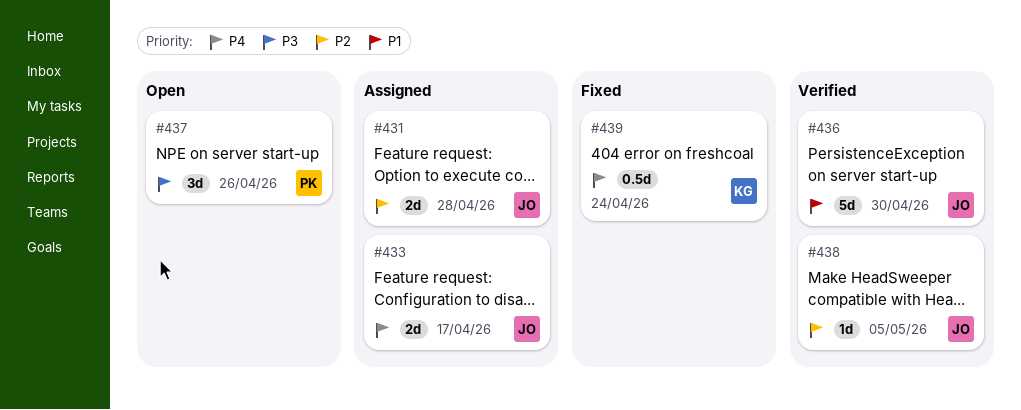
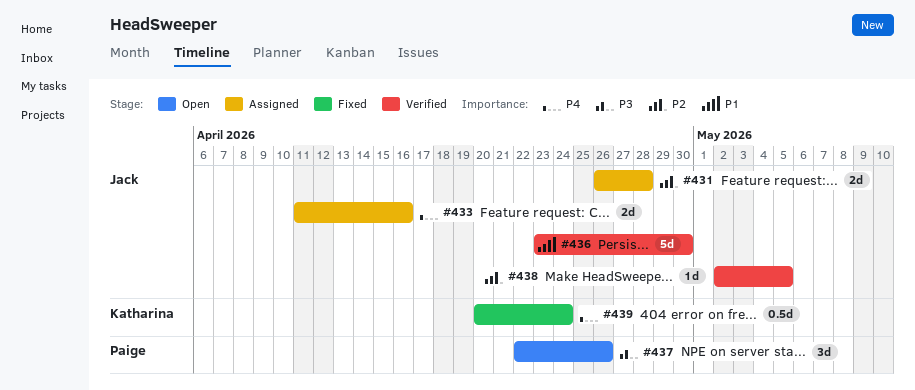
#433, due: Apr 17 -> Apr 16

